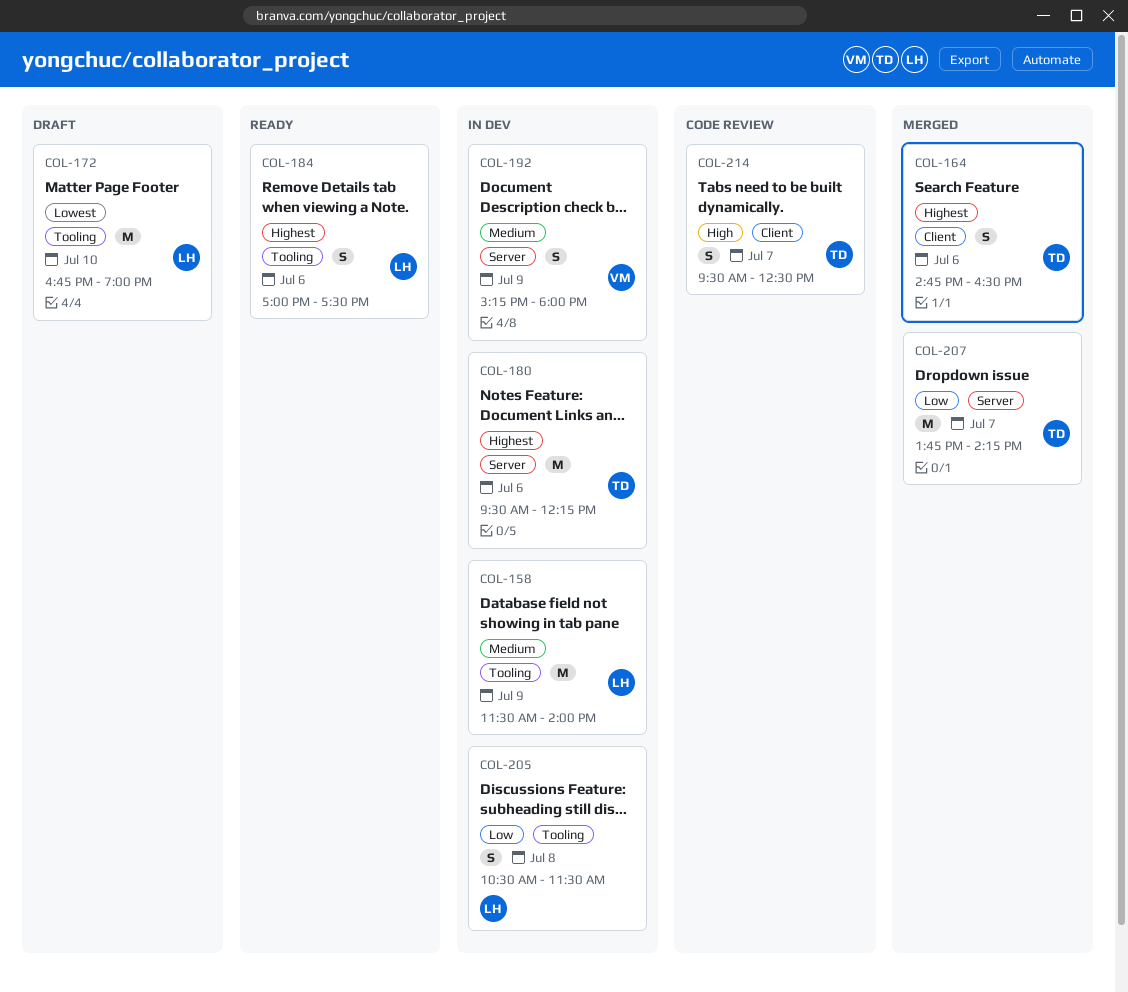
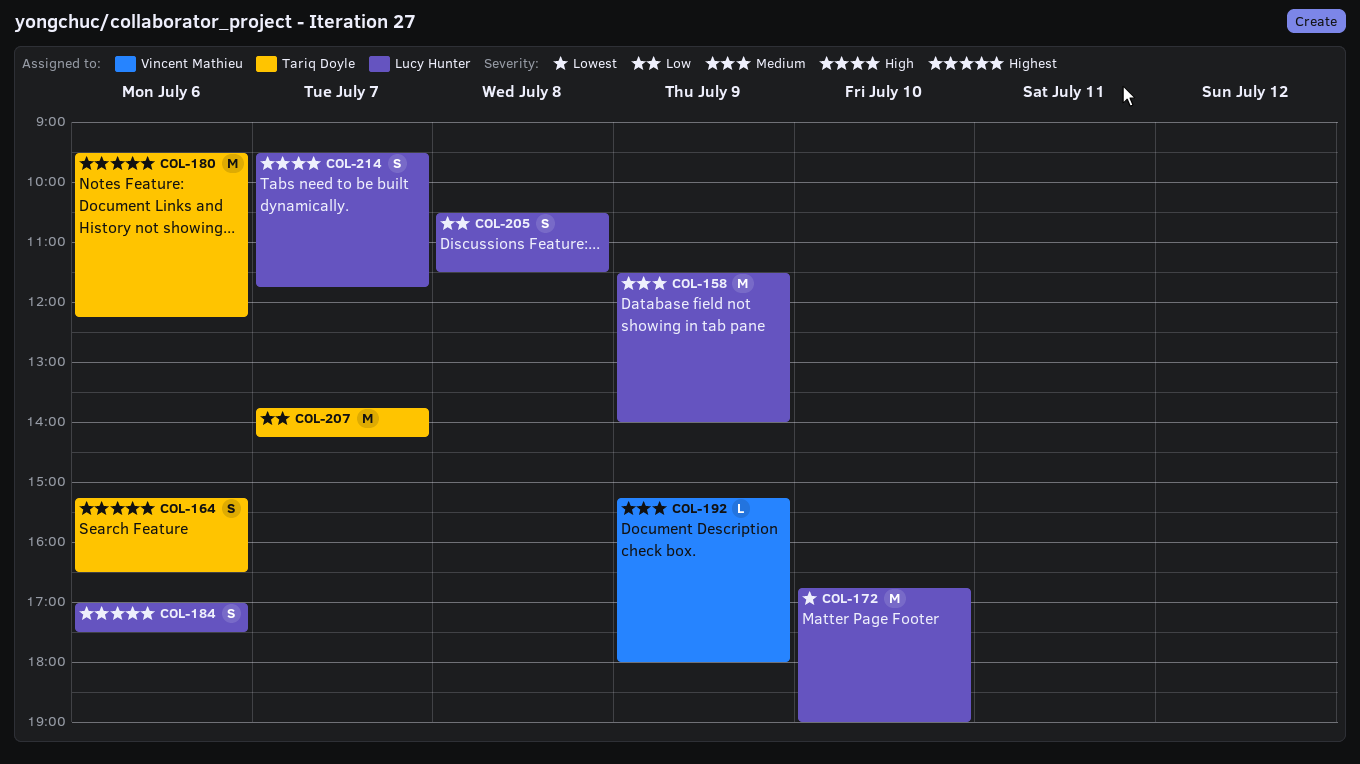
COL-164, begins: 14:45 -> 15:15
COL-192, estimate: S -> L
COL-214, owner: Tariq Doyle -> Lucy Hunter
COL-214, ends: 12:30 -> 11:45

